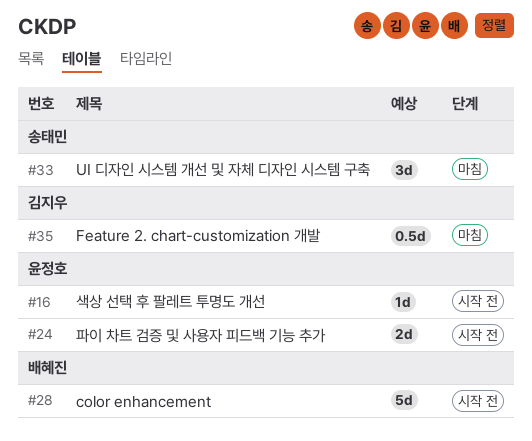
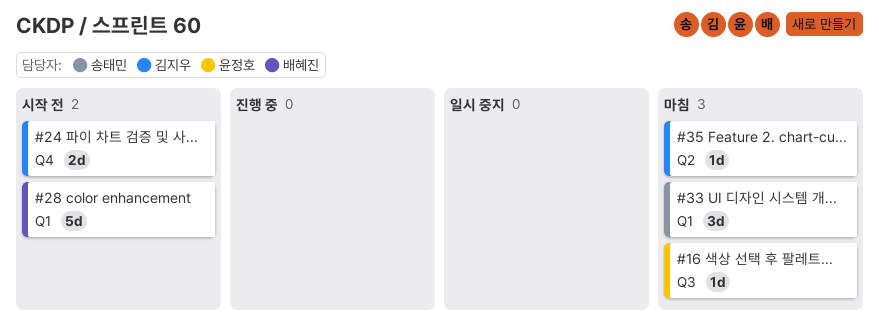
#16, status: 시작 전 -> 마침
#24, owner: 윤정호 -> 김지우
#35, estimate: 0.5d -> 1d

